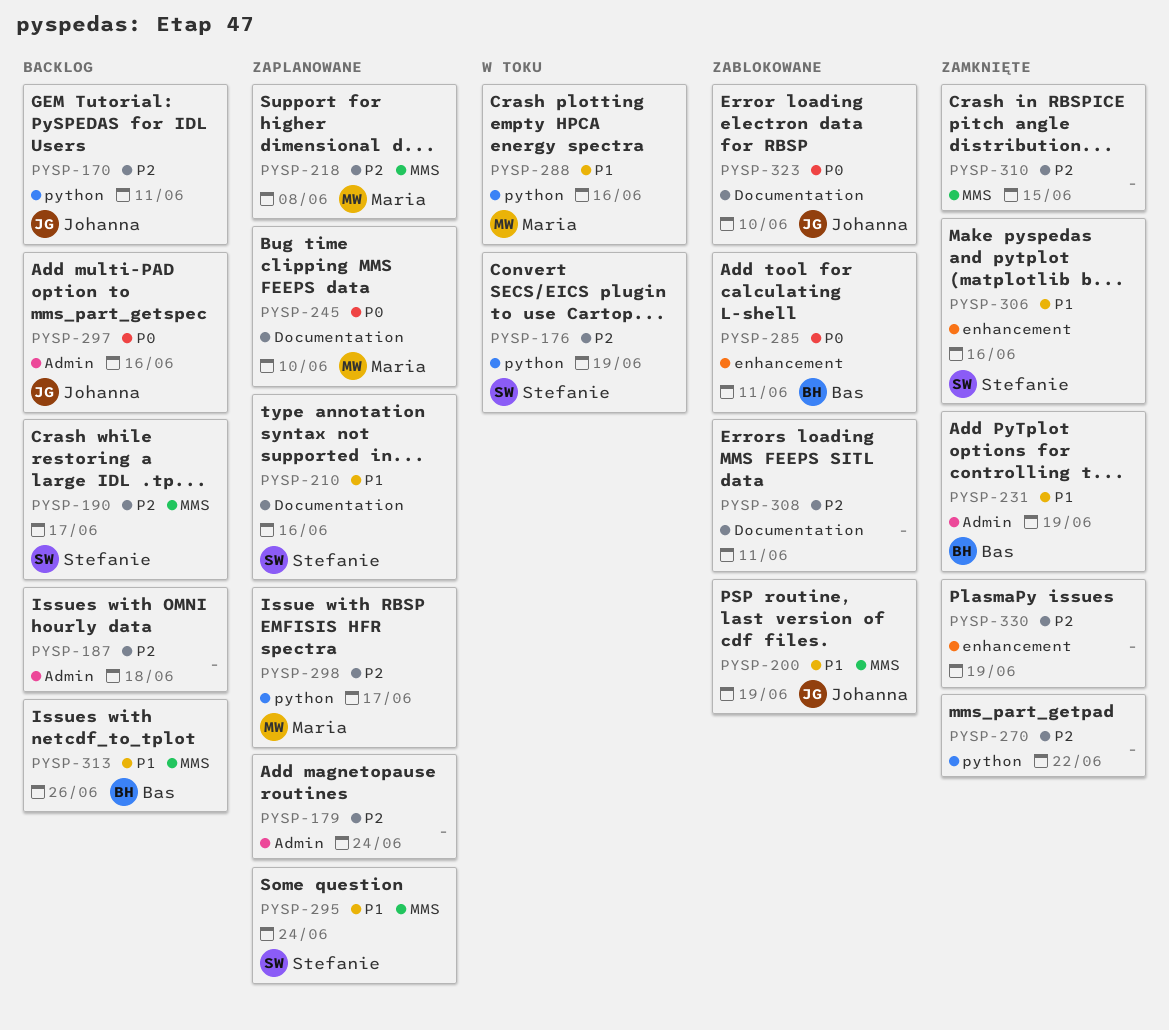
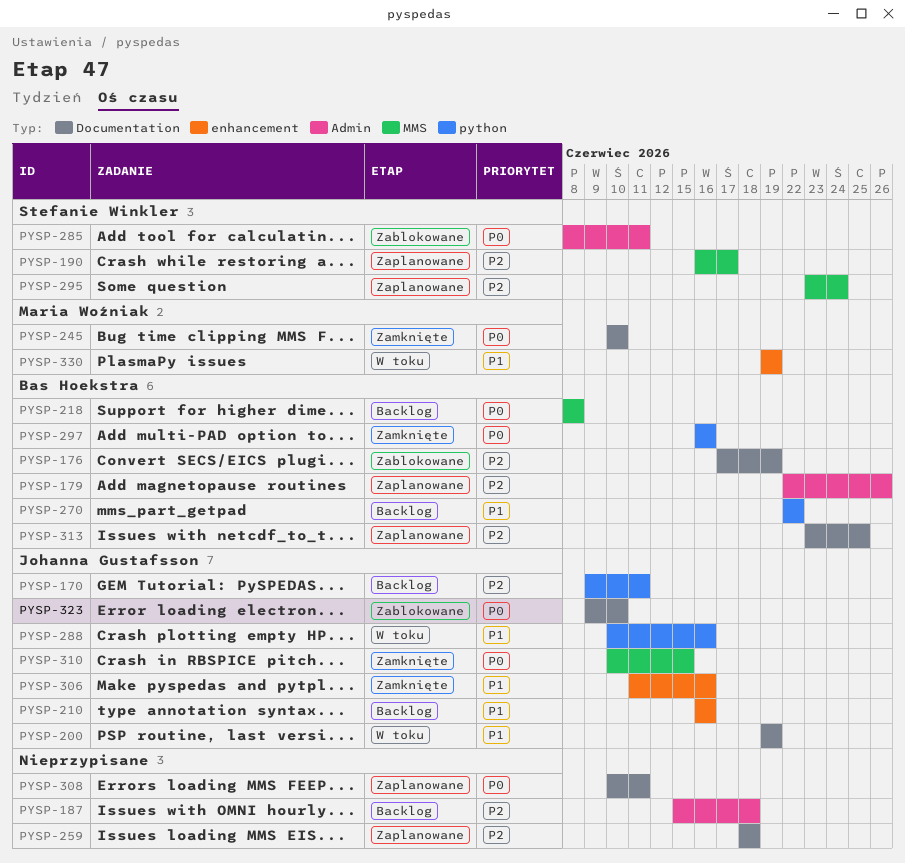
PYSP-176, status: W toku -> Zablokowane
PYSP-176, owner: Stefanie Winkler -> Bas Hoekstra
PYSP-176, label: python -> Documentation
PYSP-179, owner: none -> Bas Hoekstra
PYSP-179, due: Jun 24 -> Jun 26
PYSP-190, status: Backlog -> Zaplanowane
PYSP-200, status: Zablokowane -> W toku
PYSP-200, label: MMS -> Documentation
PYSP-210, status: Zaplanowane -> Backlog
PYSP-210, owner: Stefanie Winkler -> Johanna Gustafsson
PYSP-210, label: Documentation -> enhancement
PYSP-218, status: Zaplanowane -> Backlog
PYSP-218, owner: Maria Woźniak -> Bas Hoekstra
PYSP-218, priority: P2 -> P0
PYSP-231: present -> none
PYSP-245, status: Zaplanowane -> Zamknięte
PYSP-259: none -> present
PYSP-270, status: Zamknięte -> Backlog
PYSP-270, owner: none -> Bas Hoekstra
PYSP-270, priority: P2 -> P1
PYSP-285, owner: Bas Hoekstra -> Stefanie Winkler
PYSP-285, label: enhancement -> Admin
PYSP-288, owner: Maria Woźniak -> Johanna Gustafsson
PYSP-295, priority: P1 -> P2
PYSP-297, status: Backlog -> Zamknięte
PYSP-297, owner: Johanna Gustafsson -> Bas Hoekstra
PYSP-297, label: Admin -> python
PYSP-298: present -> none
PYSP-306, owner: Stefanie Winkler -> Johanna Gustafsson
PYSP-308, status: Zablokowane -> Zaplanowane
PYSP-308, priority: P2 -> P0
PYSP-310, owner: none -> Johanna Gustafsson
PYSP-310, priority: P2 -> P0
PYSP-313, status: Backlog -> Zaplanowane
PYSP-313, priority: P1 -> P2
PYSP-313, label: MMS -> Documentation
PYSP-313, due: Jun 26 -> Jun 25
PYSP-330, status: Zamknięte -> W toku
PYSP-330, owner: none -> Maria Woźniak
PYSP-330, priority: P2 -> P1

